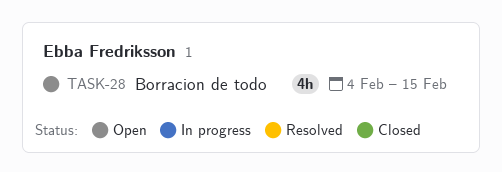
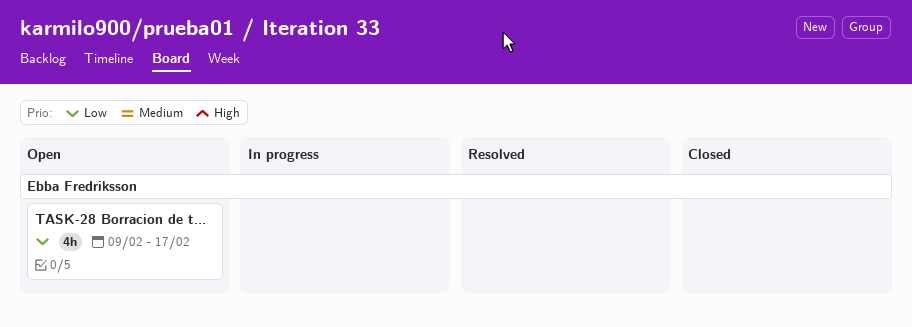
TASK-28, start: Feb 4 -> Feb 9
TASK-28, due: Feb 15 -> Feb 17

